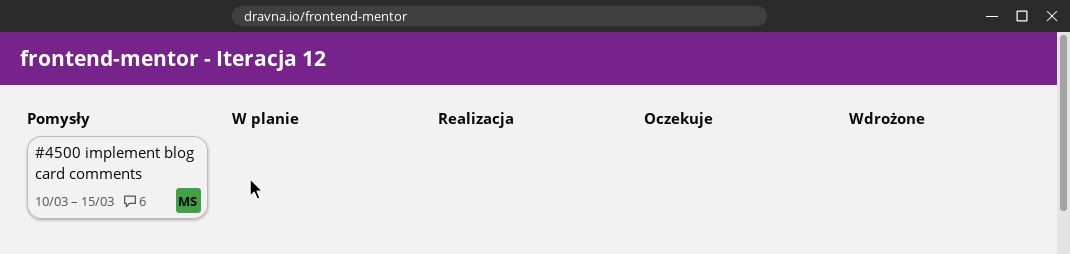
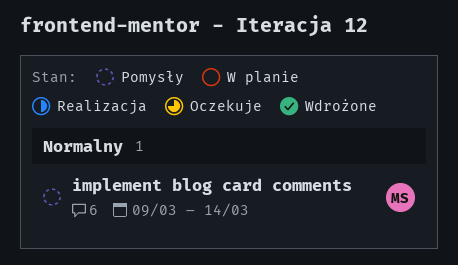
implement blog card comments, start: Mar 10 -> Mar 9
implement blog card comments, due: Mar 15 -> Mar 14

